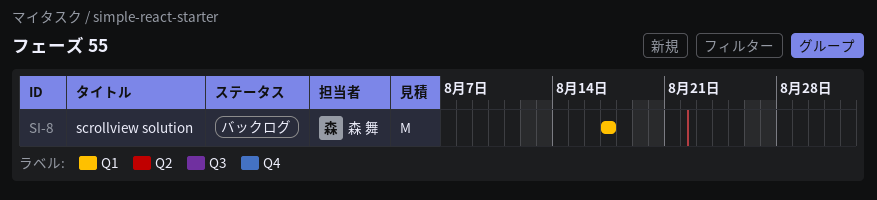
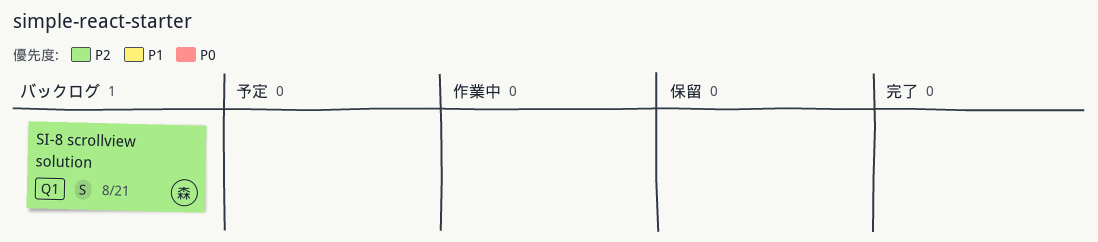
SI-8, estimate: M -> S
SI-8, due: Aug 17 -> Aug 21

